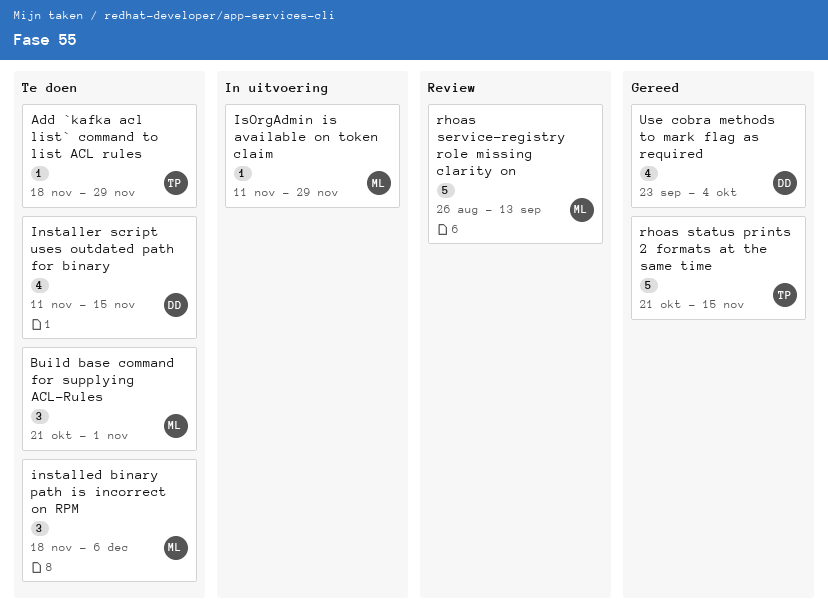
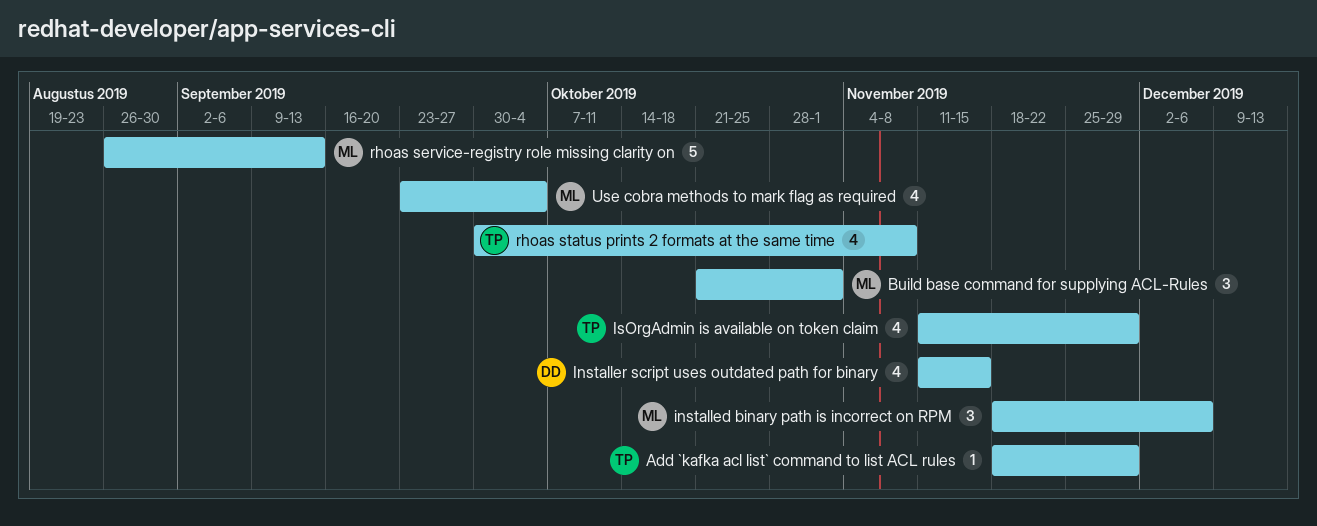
IsOrgAdmin is available on token claim, owner: ML -> TP
IsOrgAdmin is available on token claim, estimate: 1 -> 4
rhoas status prints 2 formats at the same time, estimate: 5 -> 4
rhoas status prints 2 formats at the same time, start: Oct 21 -> Sep 30
rhoas status prints 2 formats at the same time, due: Nov 15 -> Nov 8
Use cobra methods to mark flag as required, owner: DD -> ML

